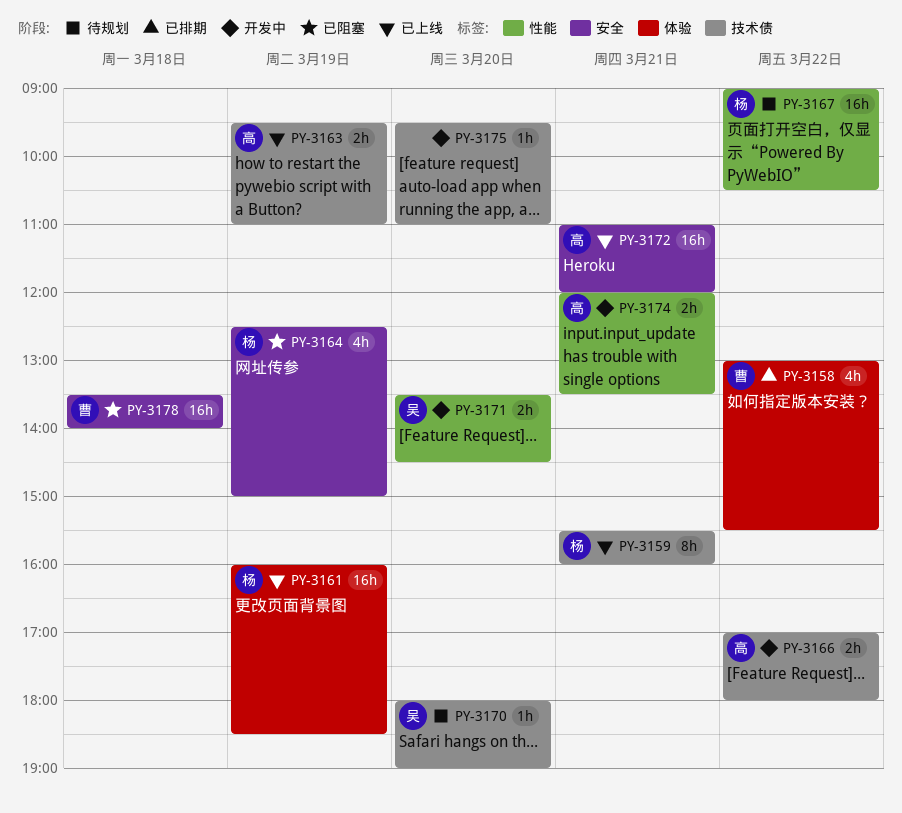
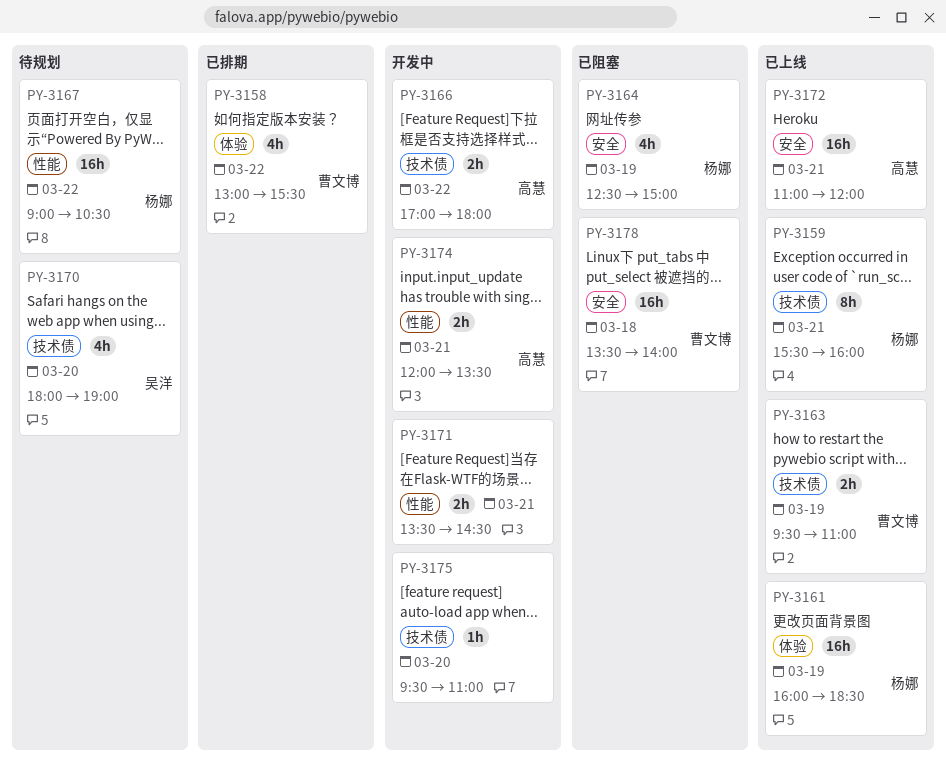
PY-3163, owner: 高慧 -> 曹文博
PY-3170, estimate: 1h -> 4h
PY-3171, owner: 吴洋 -> none
PY-3171, day: Mar 20 -> Mar 21

